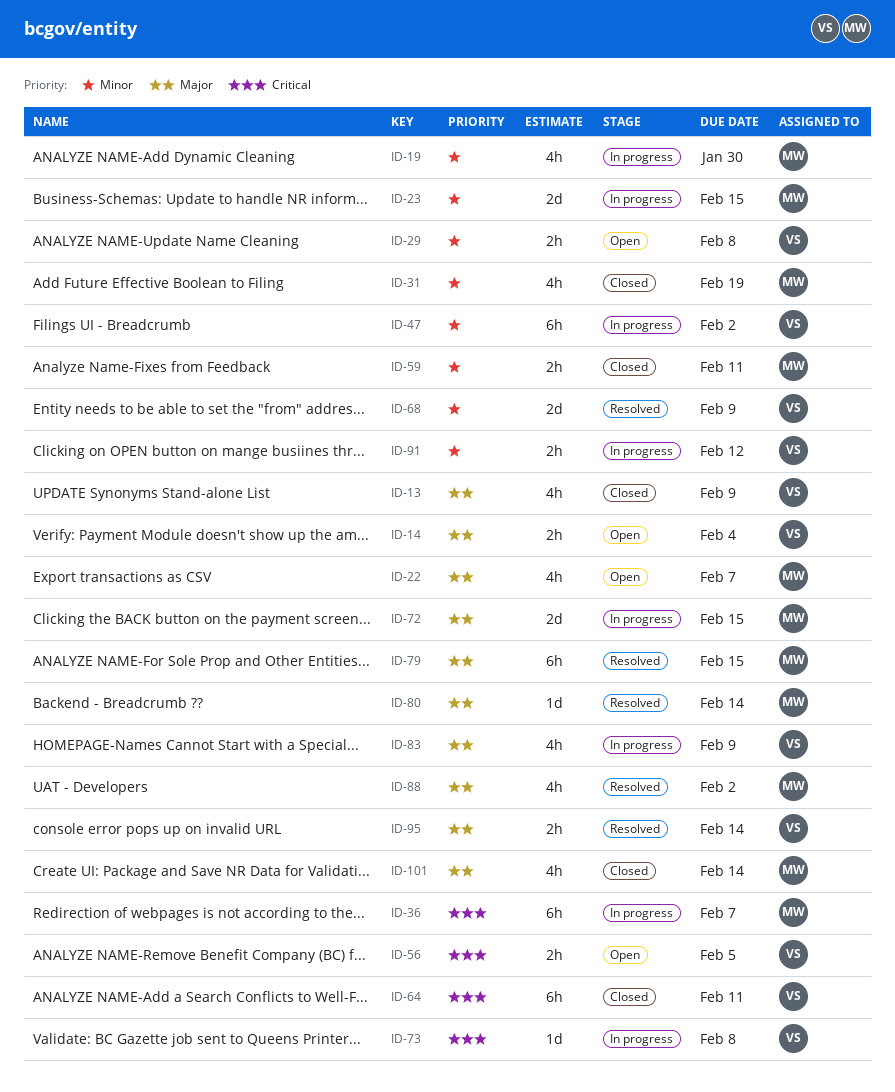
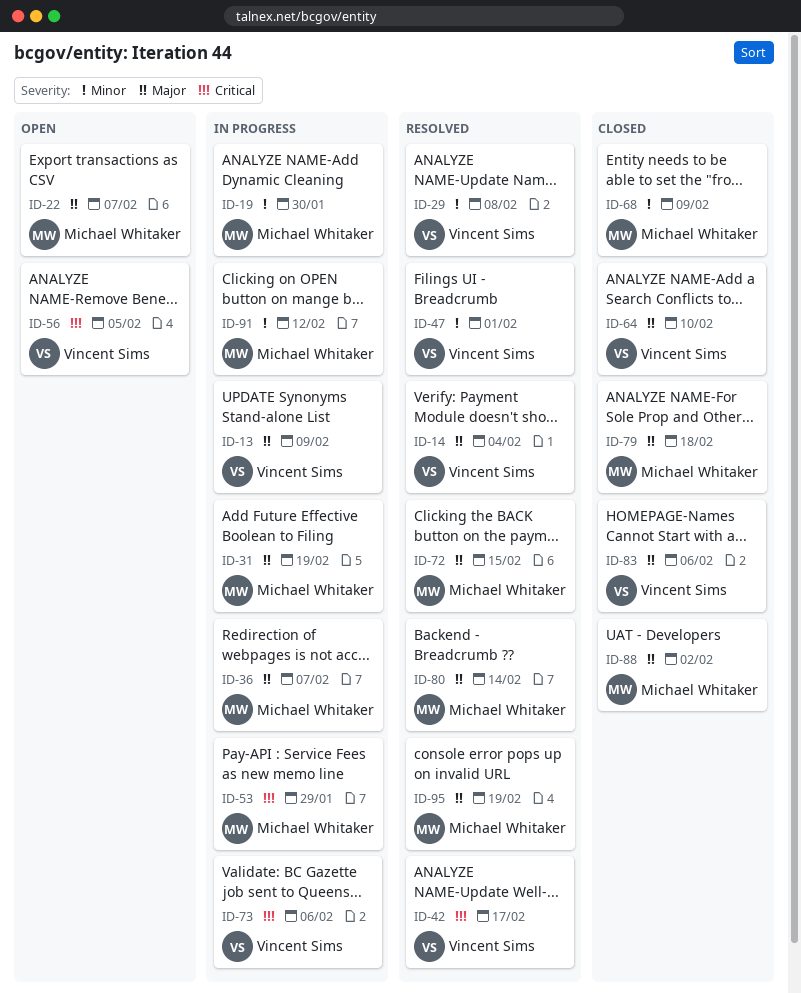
ID-13, status: Closed -> In progress
ID-14, status: Open -> Resolved
ID-23: present -> none
ID-29, status: Open -> Resolved
ID-31, status: Closed -> In progress
ID-31, priority: Minor -> Major
ID-36, priority: Critical -> Major
ID-42: none -> present
ID-47, status: In progress -> Resolved
ID-47, due: Feb 2 -> Feb 1
ID-53: none -> present
ID-59: present -> none
ID-64, priority: Critical -> Major
ID-64, due: Feb 11 -> Feb 10
ID-68, status: Resolved -> Closed
ID-68, owner: Vincent Sims -> Michael Whitaker
ID-72, status: In progress -> Resolved
ID-73, due: Feb 8 -> Feb 6
ID-79, status: Resolved -> Closed
ID-79, due: Feb 15 -> Feb 18
ID-83, status: In progress -> Closed
ID-83, due: Feb 9 -> Feb 6
ID-88, status: Resolved -> Closed
ID-91, owner: Vincent Sims -> Michael Whitaker
ID-95, owner: Vincent Sims -> Michael Whitaker
ID-95, due: Feb 14 -> Feb 19
ID-101: present -> none

